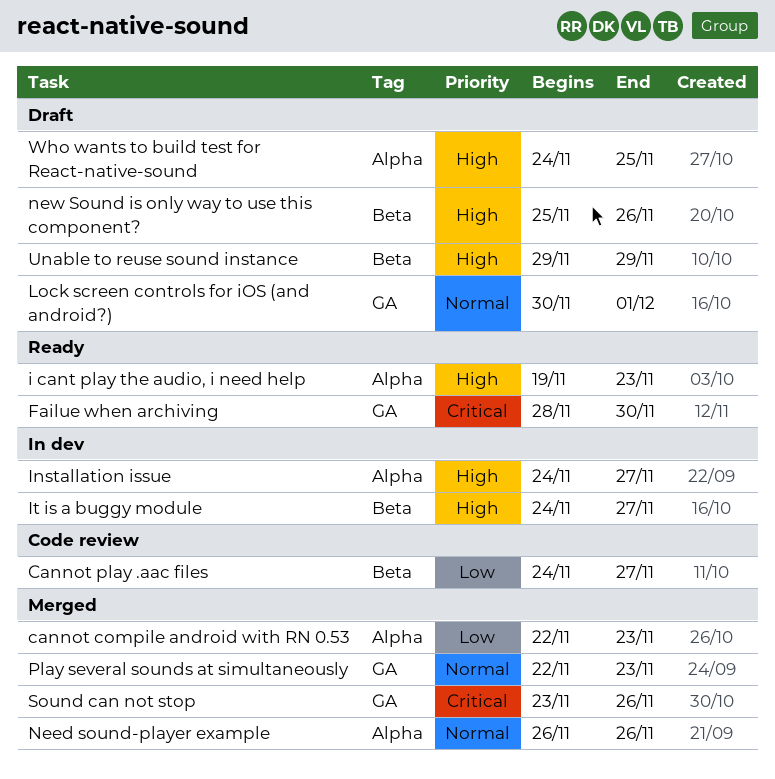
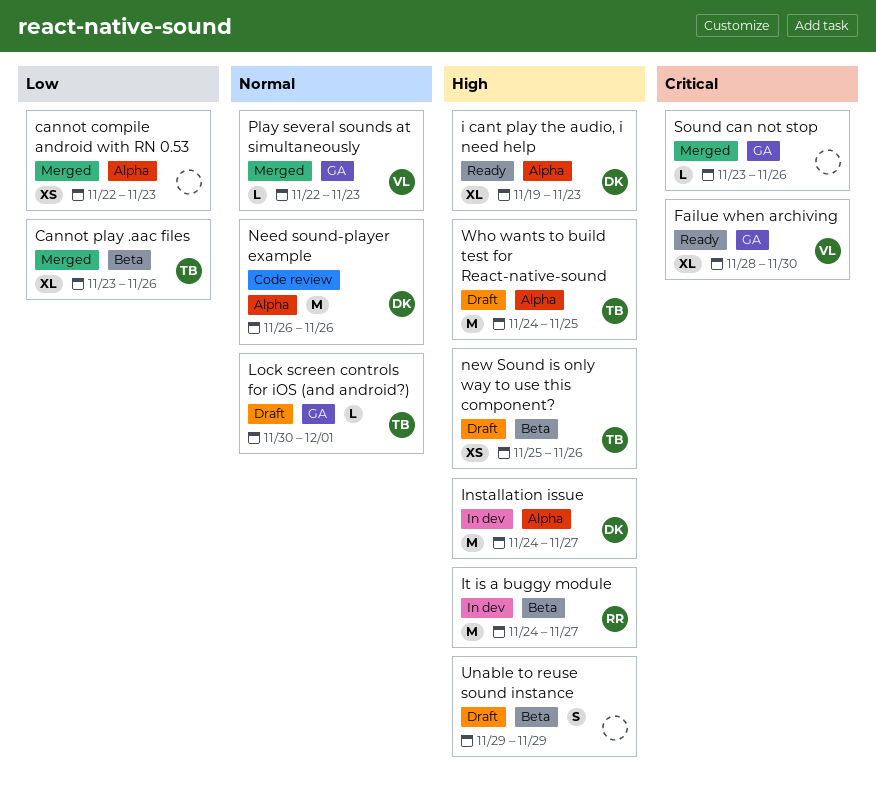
Cannot play .aac files, status: Code review -> Merged
Cannot play .aac files, start: Nov 24 -> Nov 23
Cannot play .aac files, due: Nov 27 -> Nov 26
Need sound-player example, status: Merged -> Code review

